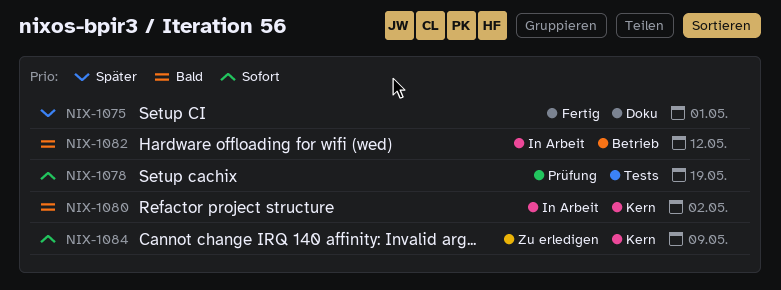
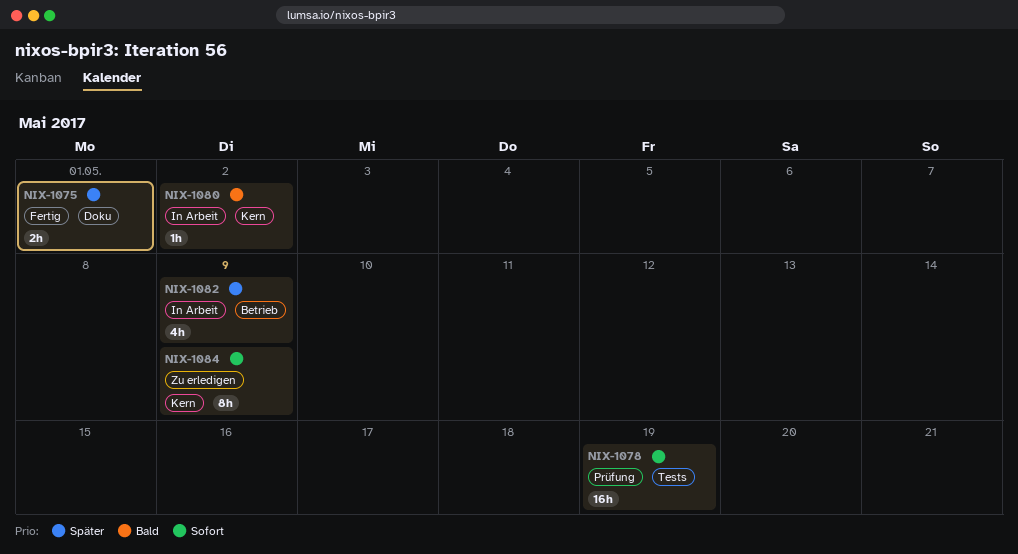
NIX-1082, priority: Bald -> Später
NIX-1082, due: May 12 -> May 9

